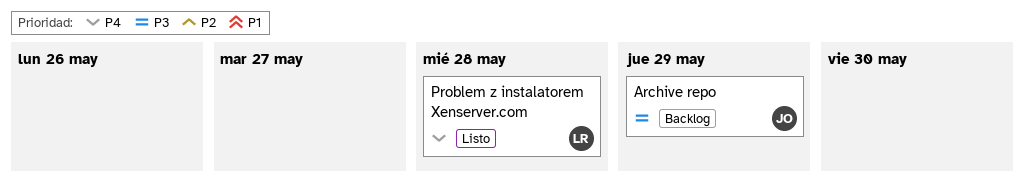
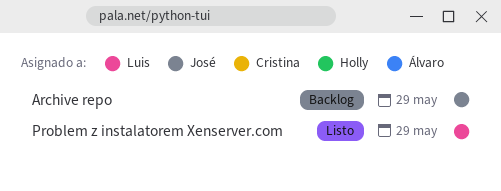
Problem z instalatorem Xenserver.com, due: May 28 -> May 29

